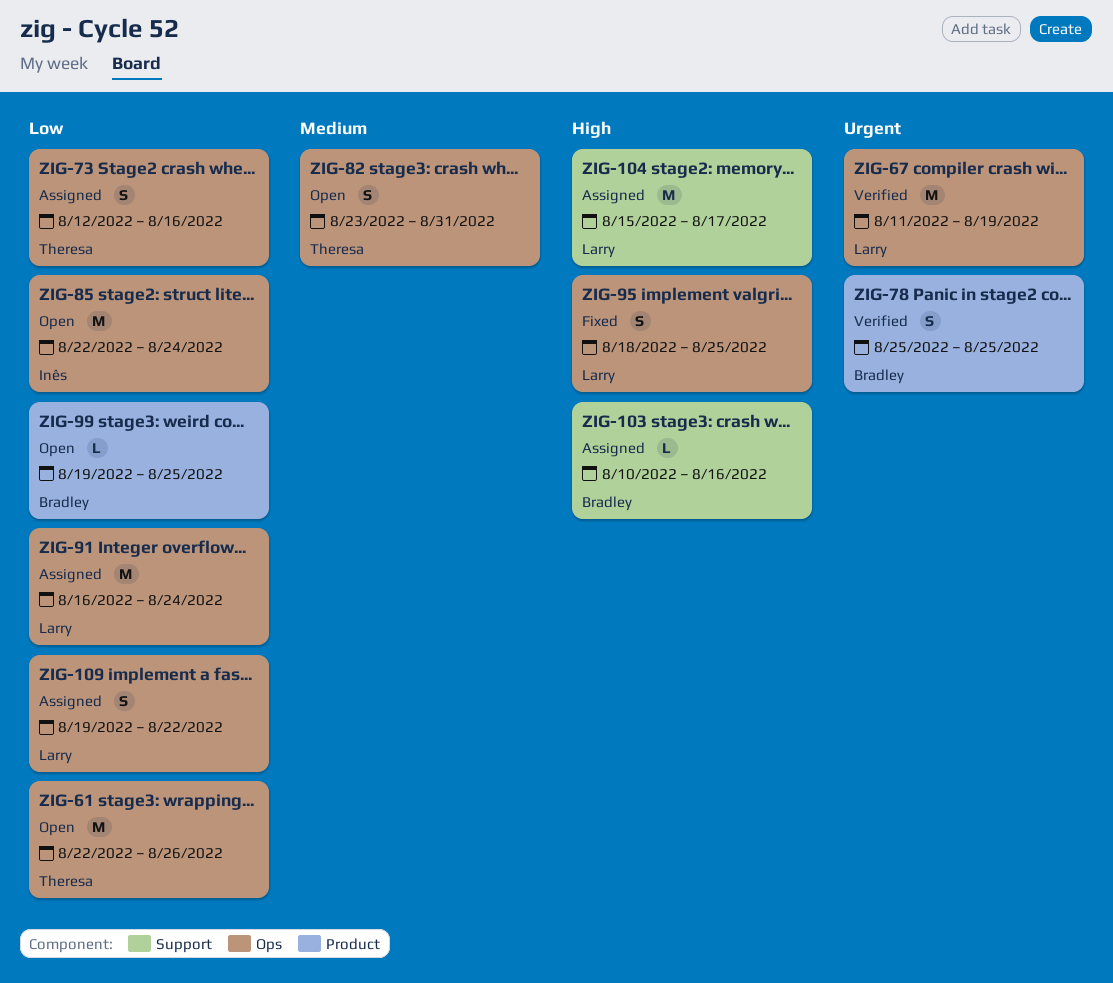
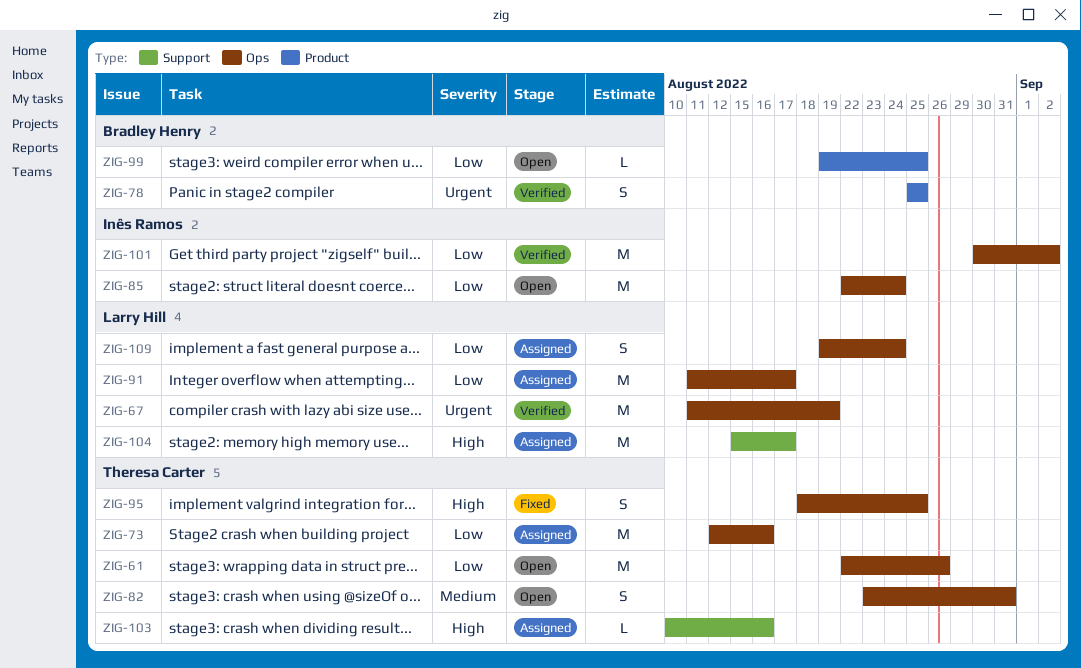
ZIG-73, estimate: S -> M
ZIG-91, start: Aug 16 -> Aug 11
ZIG-91, due: Aug 24 -> Aug 17
ZIG-95, owner: Larry Hill -> Theresa Carter
ZIG-101: none -> present
ZIG-103, owner: Bradley Henry -> Theresa Carter
ZIG-109, due: Aug 22 -> Aug 24

